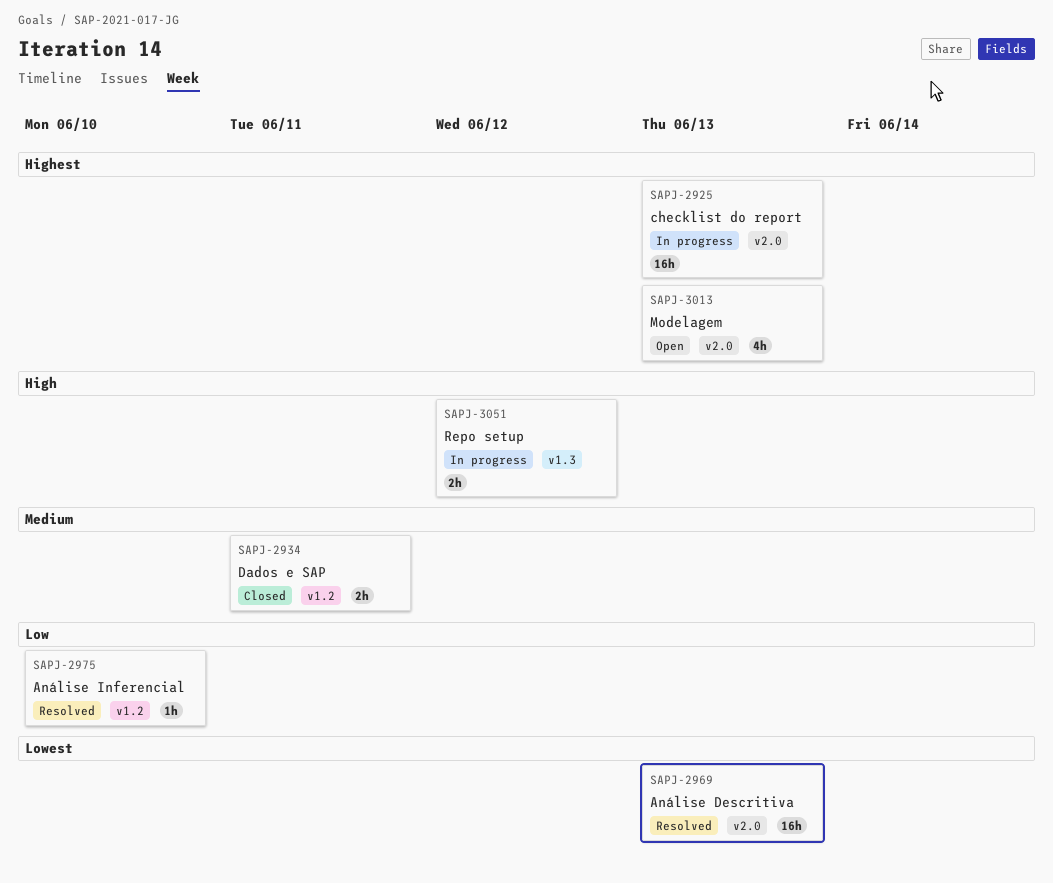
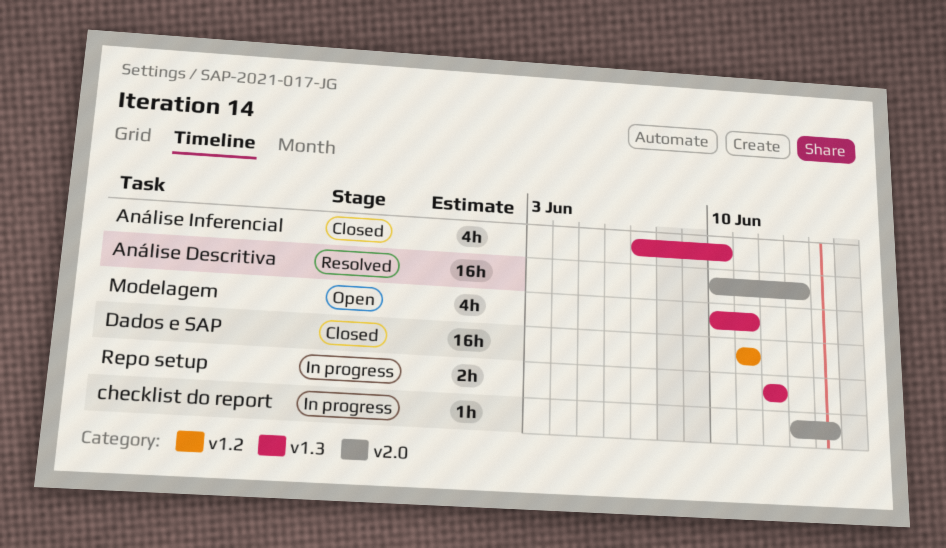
Análise Inferencial, status: Resolved -> Closed
Análise Inferencial, label: v1.2 -> v1.3
Análise Inferencial, estimate: 1h -> 4h
checklist do report, estimate: 16h -> 1h
checklist do report, due: Jun 13 -> Jun 14
Dados e SAP, estimate: 2h -> 16h
Modelagem, label: v2.0 -> v1.3
Modelagem, due: Jun 13 -> Jun 11

